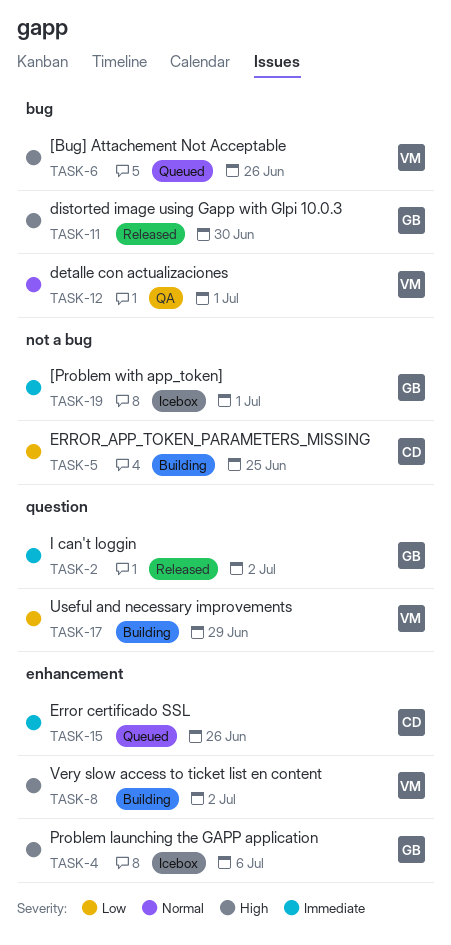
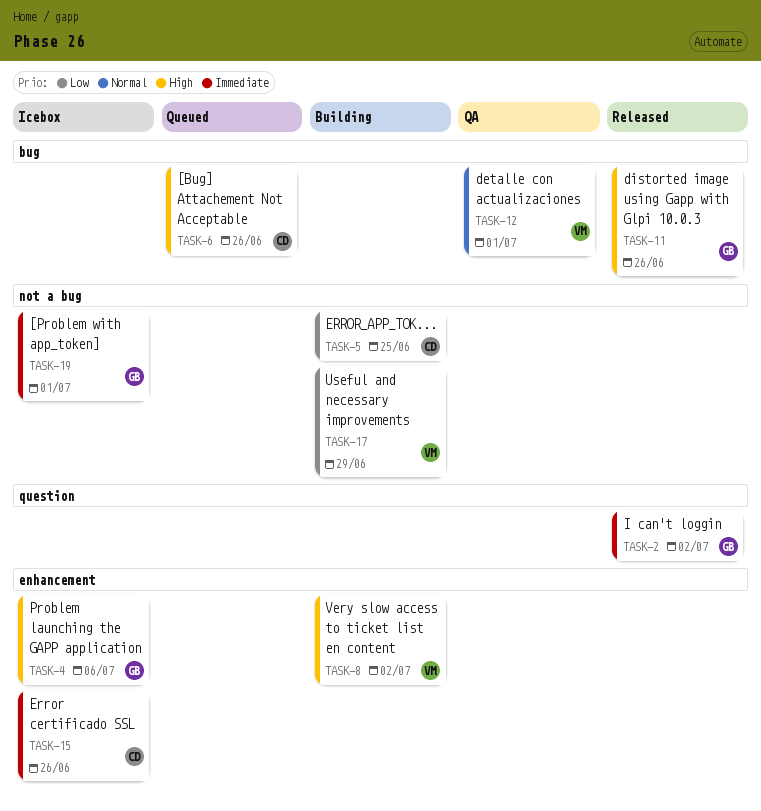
TASK-6, owner: VM -> CD
TASK-11, due: Jun 30 -> Jun 26
TASK-15, status: Queued -> Icebox
TASK-17, label: question -> not a bug

